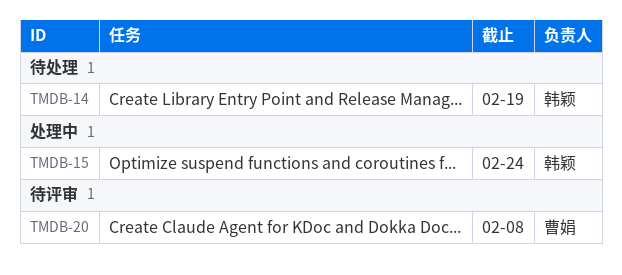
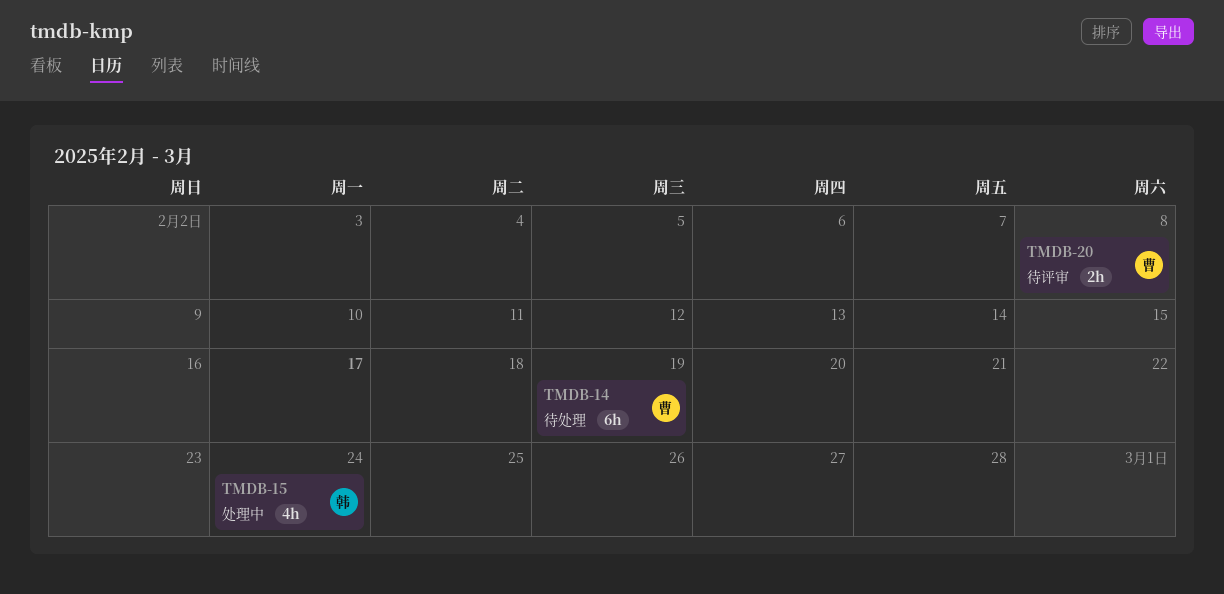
TMDB-14, owner: 韩颖 -> 曹娟

